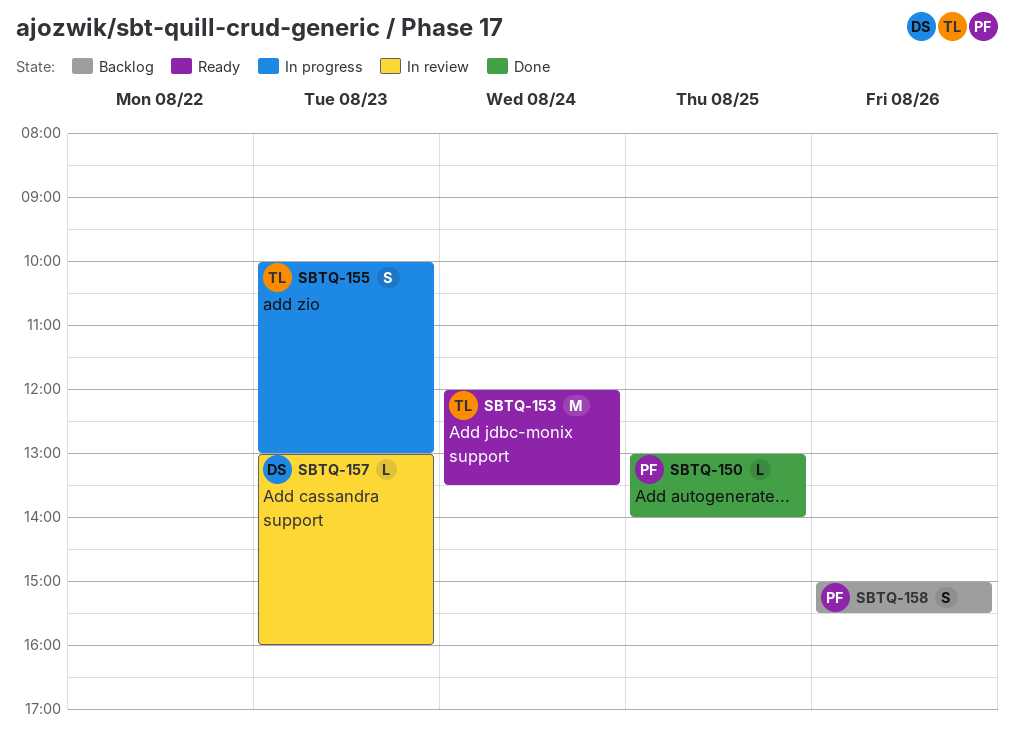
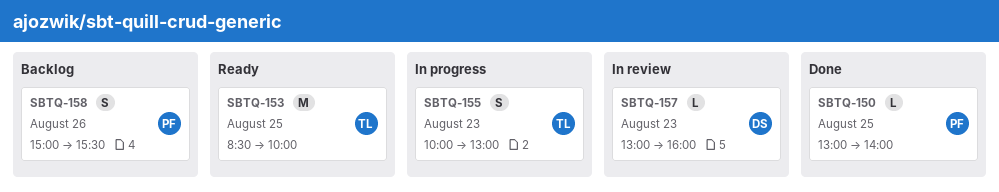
SBTQ-153, day: Aug 24 -> Aug 25
SBTQ-153, begins: 12:00 -> 08:30
SBTQ-153, ends: 13:30 -> 10:00

